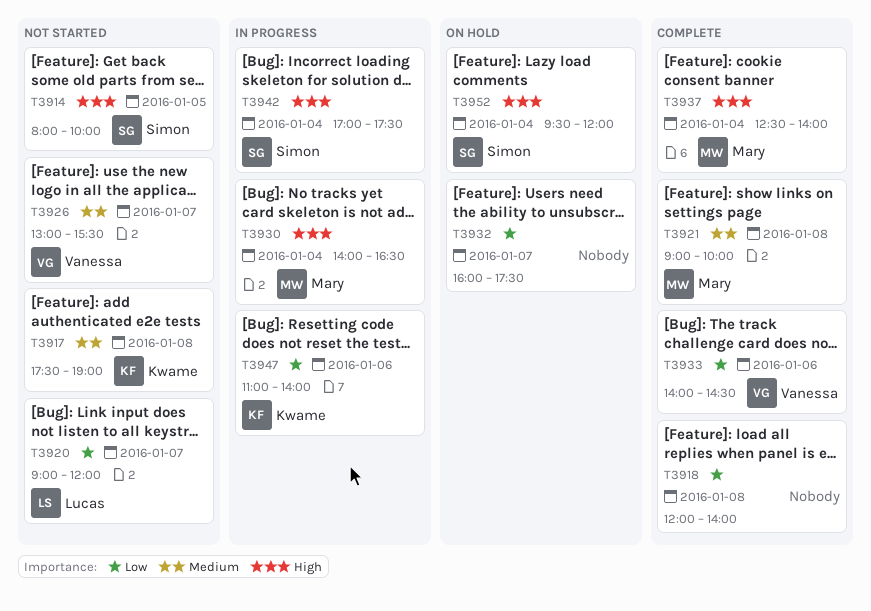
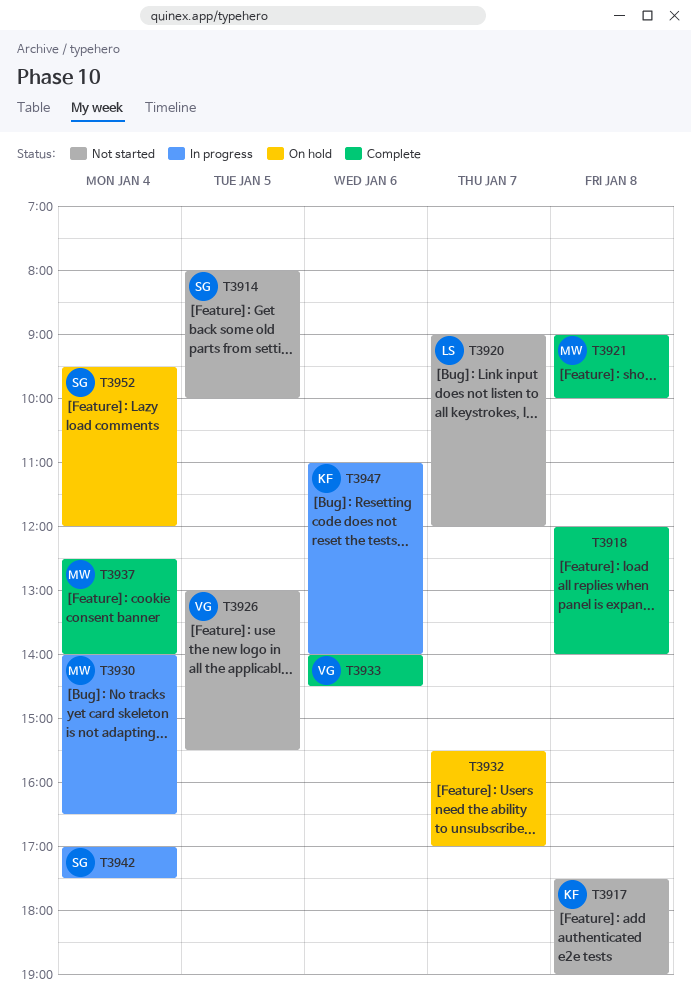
T3926, day: Jan 7 -> Jan 5
T3932, begins: 16:00 -> 15:30
T3932, ends: 17:30 -> 17:00

